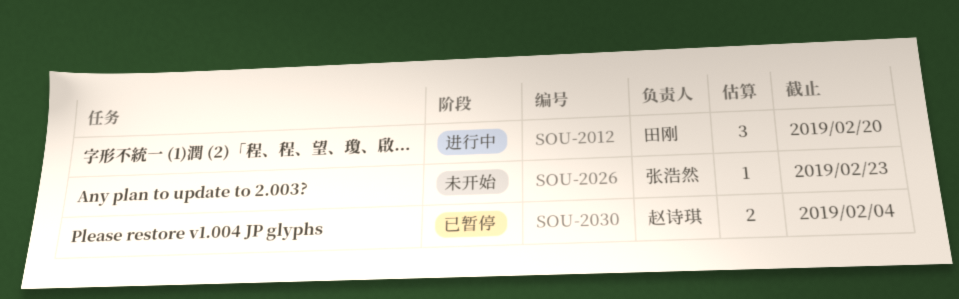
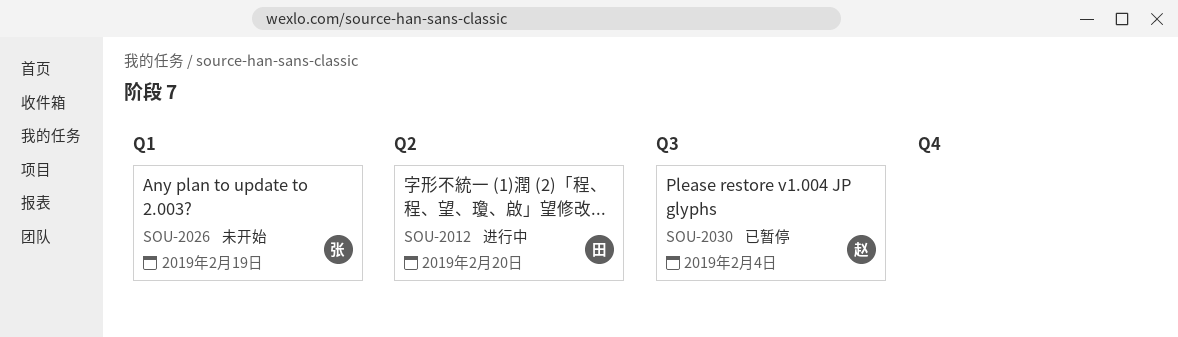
SOU-2026, due: Feb 23 -> Feb 19

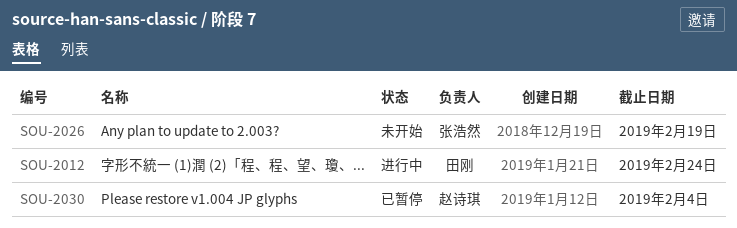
SOU-2012, due: Feb 20 -> Feb 24

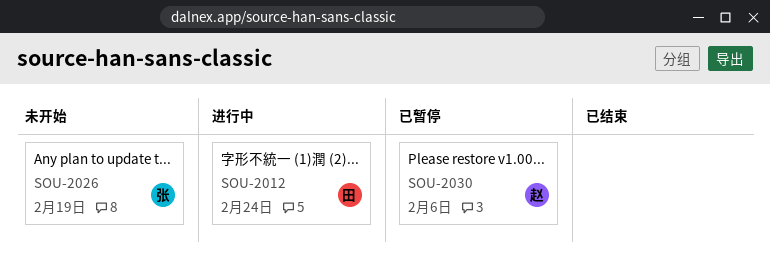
SOU-2030, due: Feb 4 -> Feb 6

